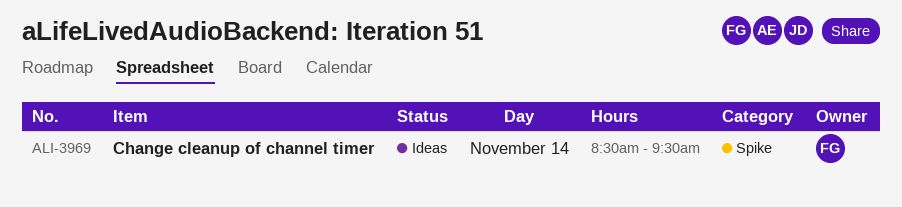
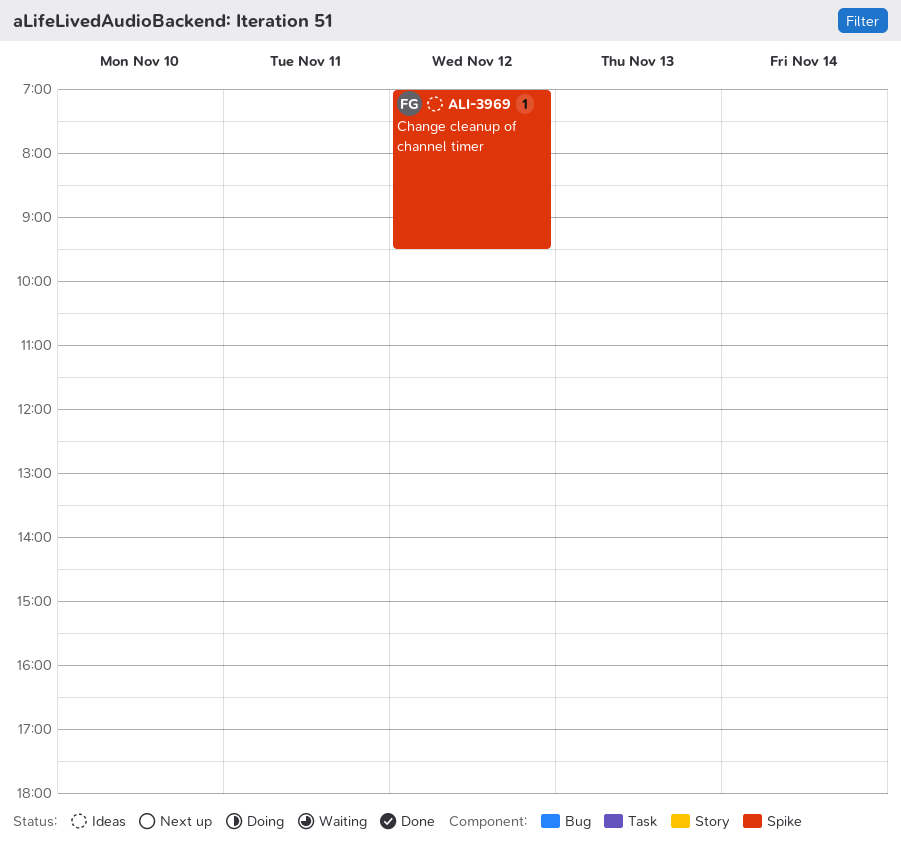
ALI-3969, day: Nov 14 -> Nov 12
ALI-3969, begins: 08:30 -> 07:00

